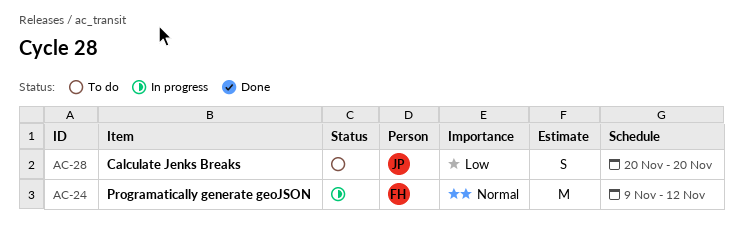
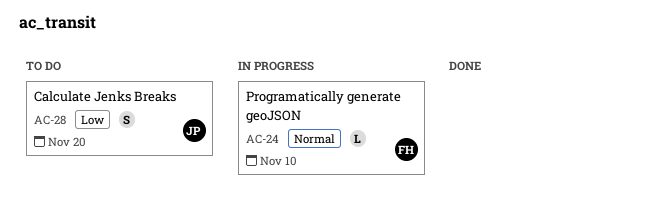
AC-24, estimate: M -> L
AC-24, due: Nov 12 -> Nov 10

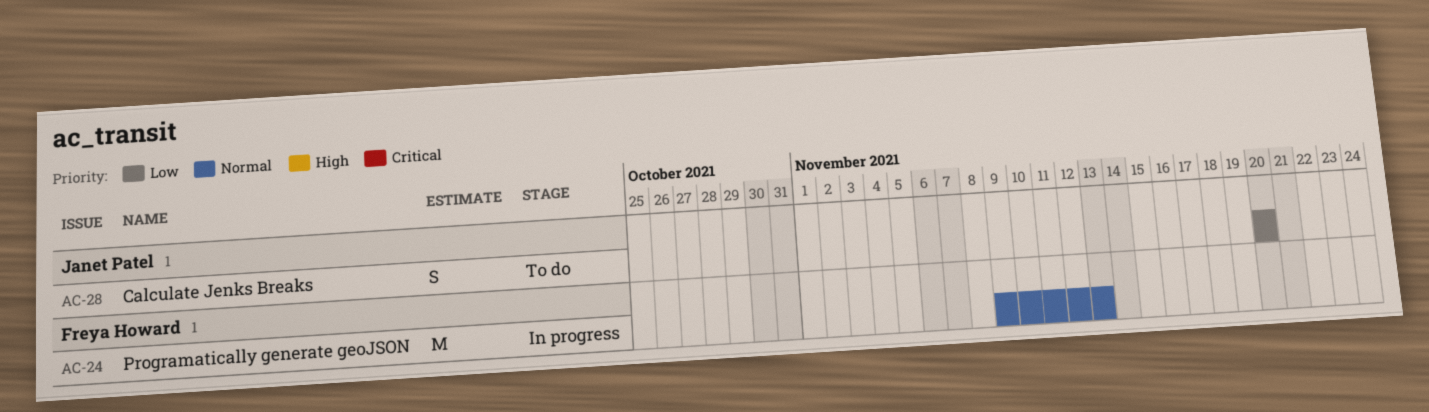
AC-24, estimate: L -> M
AC-24, due: Nov 10 -> Nov 13

